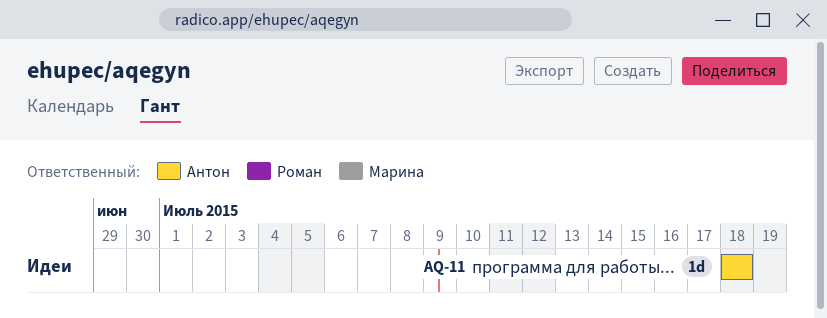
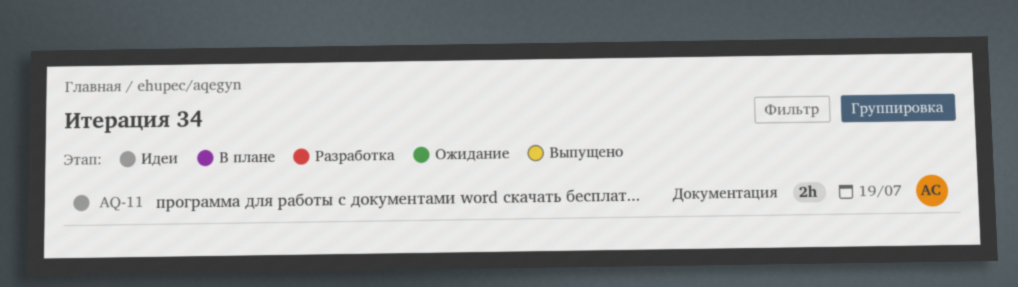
AQ-11, estimate: 1d -> 2h
AQ-11, due: Jul 18 -> Jul 19

